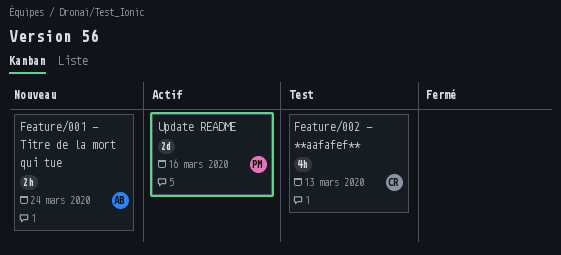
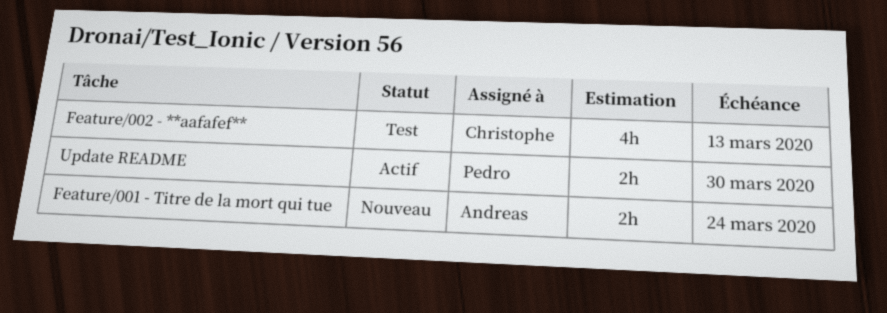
Update README, estimate: 2d -> 2h
Update README, due: Mar 16 -> Mar 30

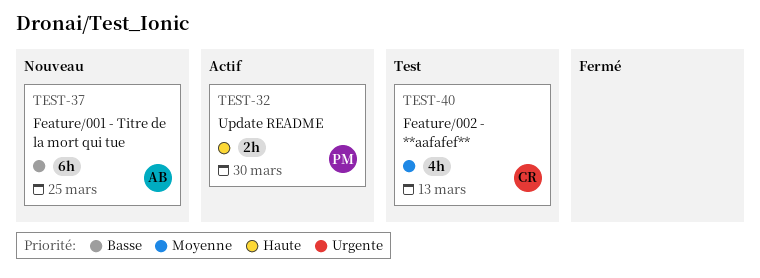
Feature/001 - Titre de la mort qui tue, estimate: 2h -> 6h
Feature/001 - Titre de la mort qui tue, due: Mar 24 -> Mar 25

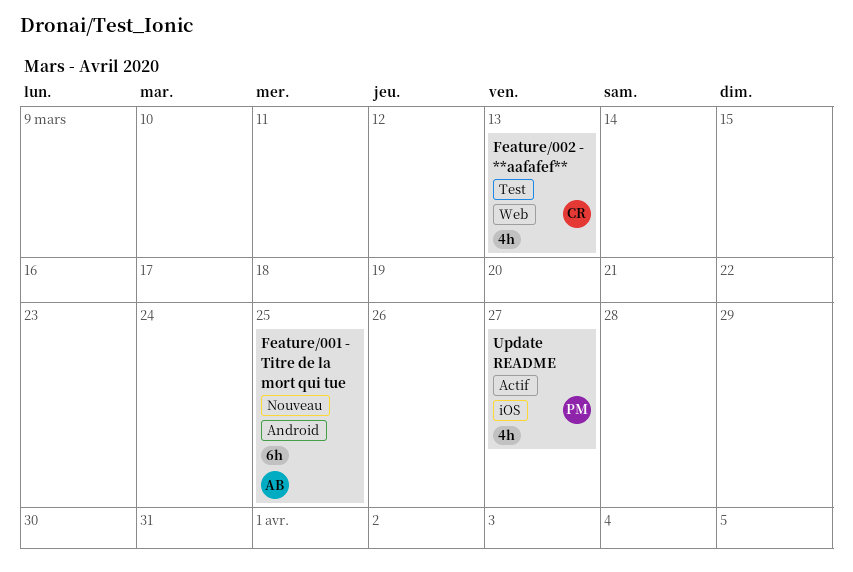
Update README, estimate: 2h -> 4h
Update README, due: Mar 30 -> Mar 27

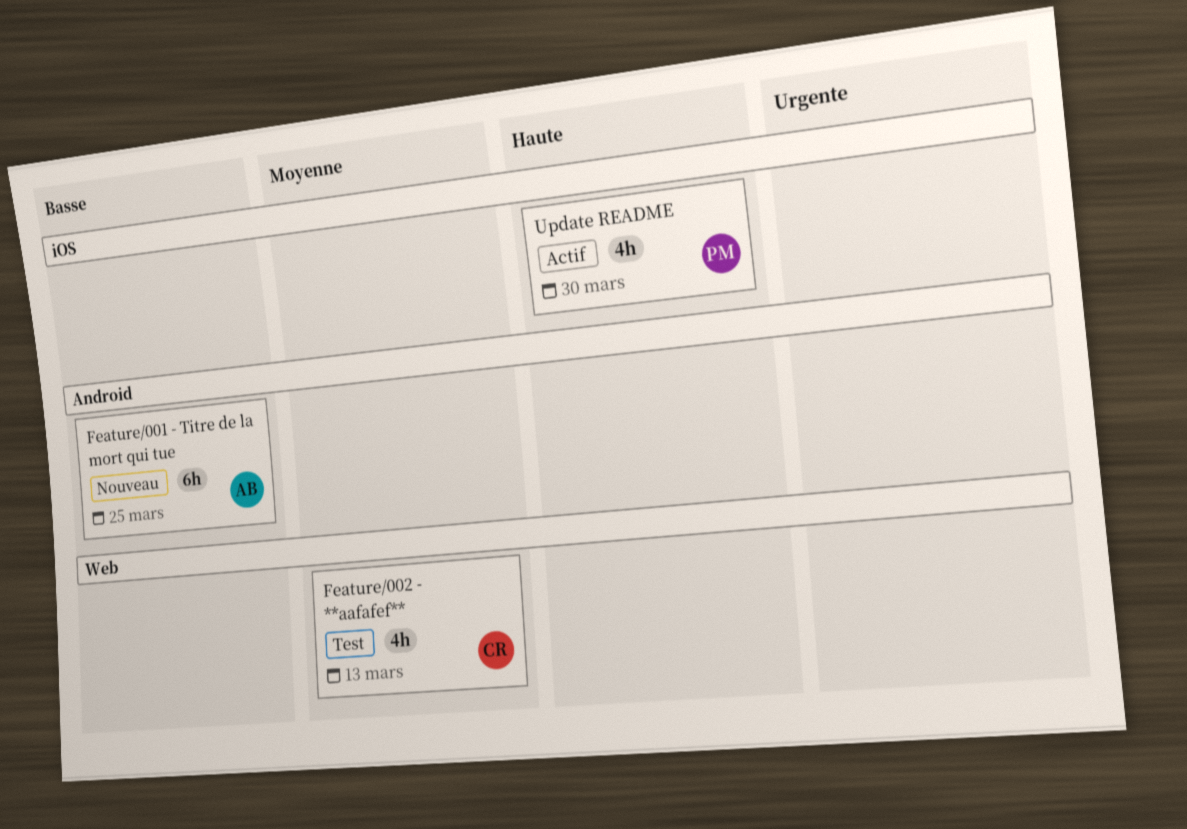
Update README, due: Mar 27 -> Mar 30

